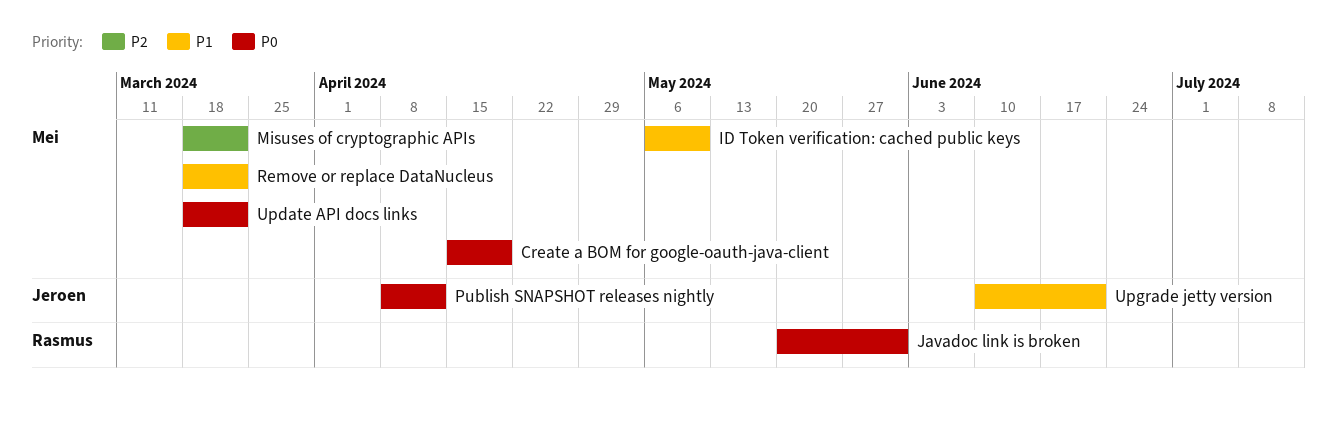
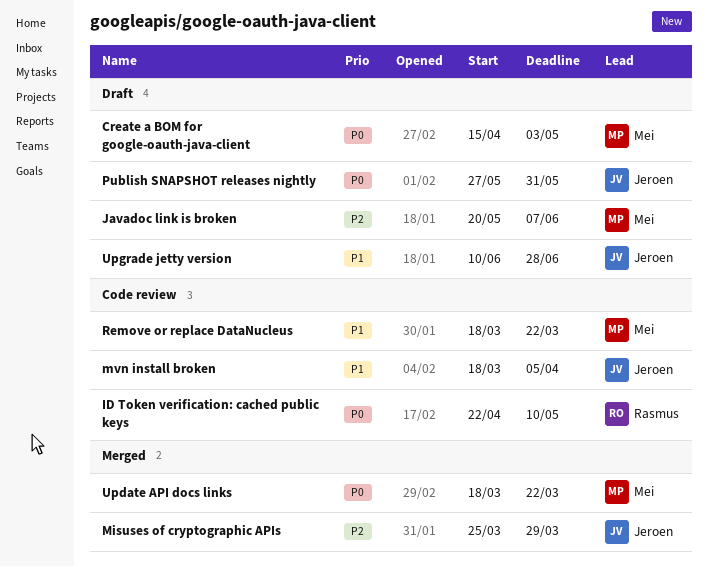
Create a BOM for google-oauth-java-client, due: Apr 19 -> May 3
ID Token verification: cached public keys, owner: Mei -> Rasmus
ID Token verification: cached public keys, priority: P1 -> P0
ID Token verification: cached public keys, start: May 6 -> Apr 22
Javadoc link is broken, owner: Rasmus -> Mei
Javadoc link is broken, priority: P0 -> P2
Javadoc link is broken, due: May 31 -> Jun 7
Misuses of cryptographic APIs, owner: Mei -> Jeroen
Misuses of cryptographic APIs, start: Mar 18 -> Mar 25
Misuses of cryptographic APIs, due: Mar 22 -> Mar 29
mvn install broken: none -> present
Publish SNAPSHOT releases nightly, start: Apr 8 -> May 27
Publish SNAPSHOT releases nightly, due: Apr 12 -> May 31
Upgrade jetty version, due: Jun 21 -> Jun 28

